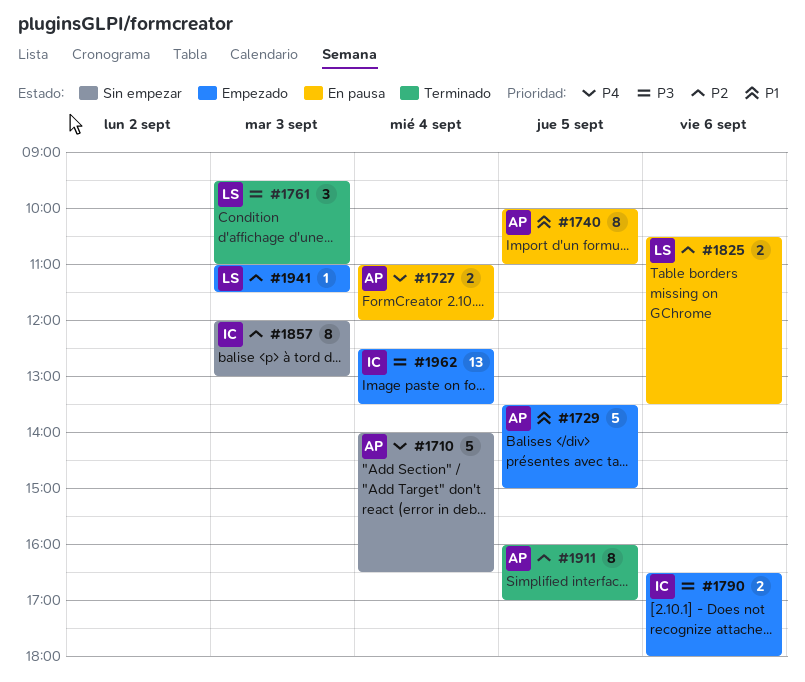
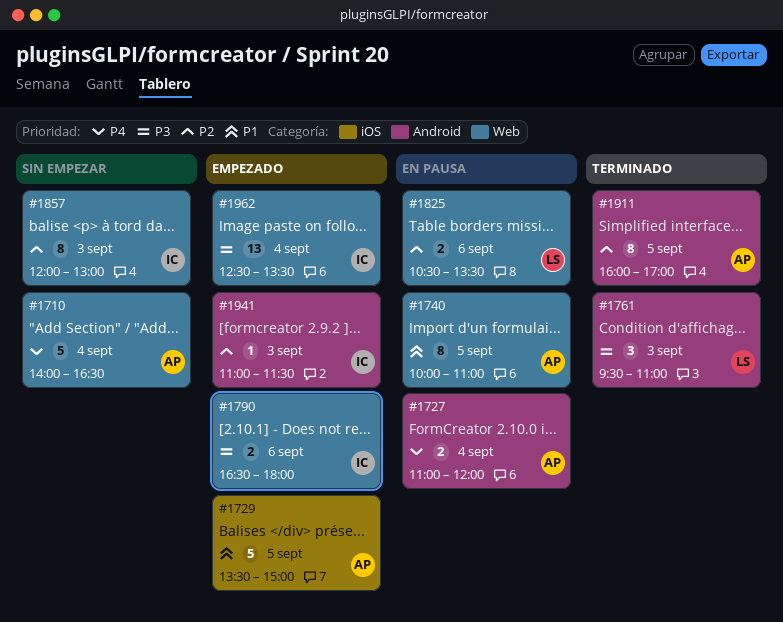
#1941, owner: LS -> IC

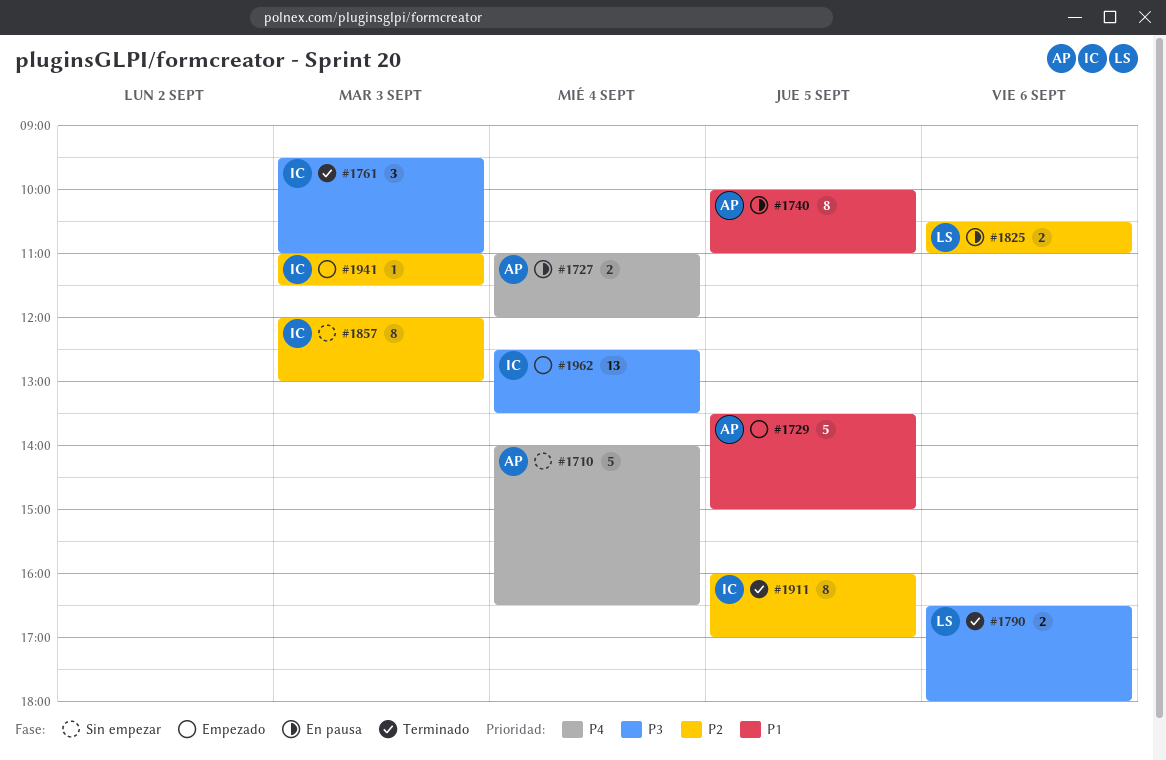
#1761, owner: LS -> IC
#1790, status: Empezado -> Terminado
#1790, owner: IC -> LS
#1825, ends: 13:30 -> 11:00
#1911, owner: AP -> IC

